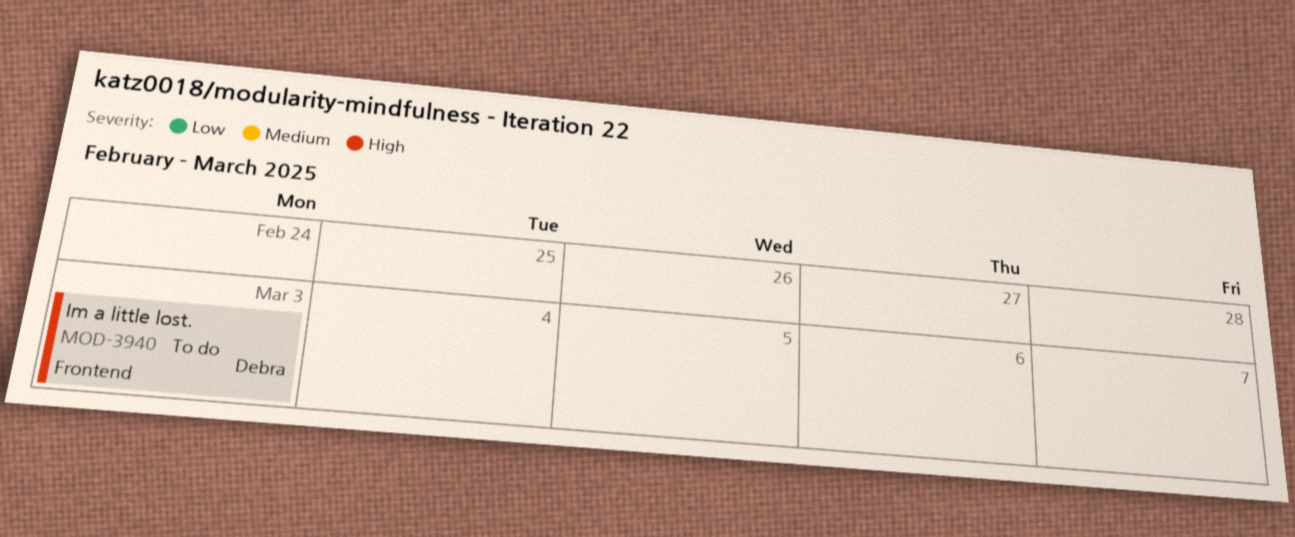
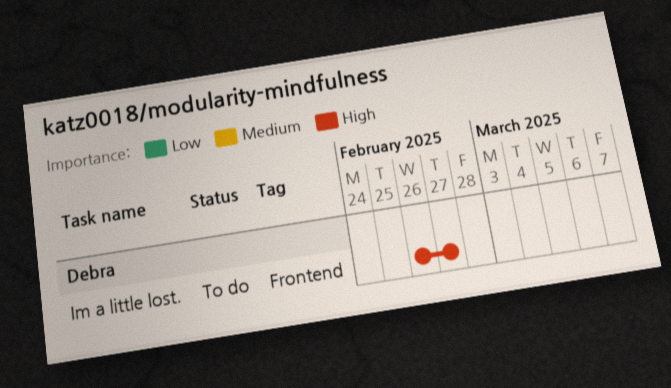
Im a little lost., due: Mar 3 -> Feb 27

